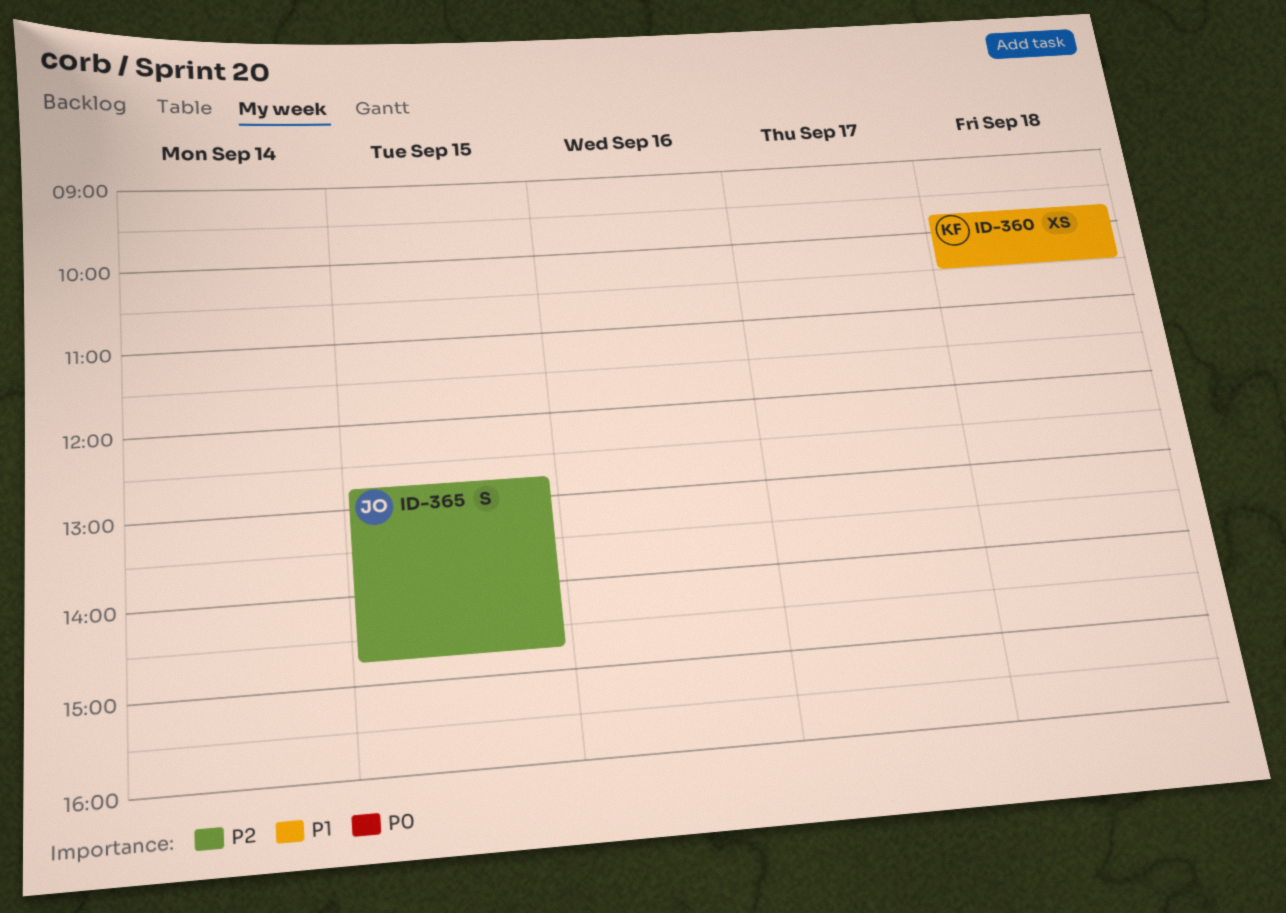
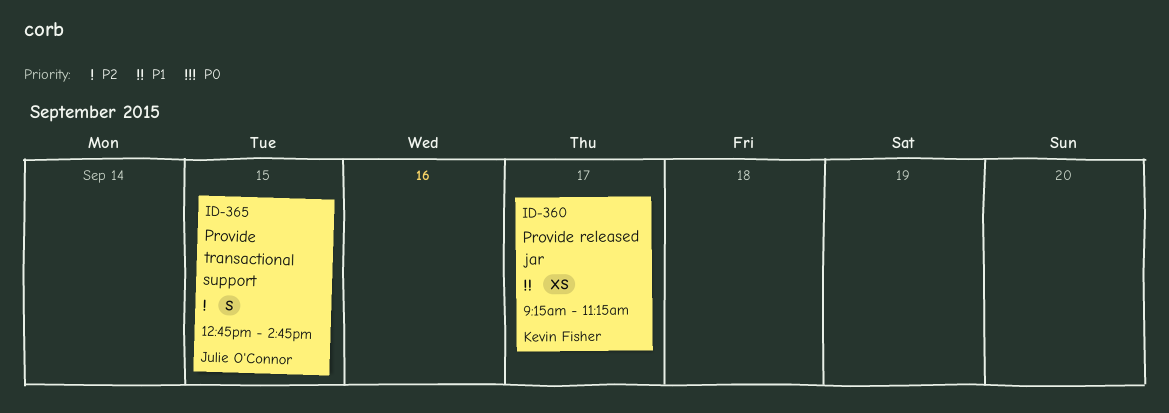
ID-360, day: Sep 18 -> Sep 17
ID-360, begins: 09:45 -> 09:15
ID-360, ends: 10:30 -> 11:15

